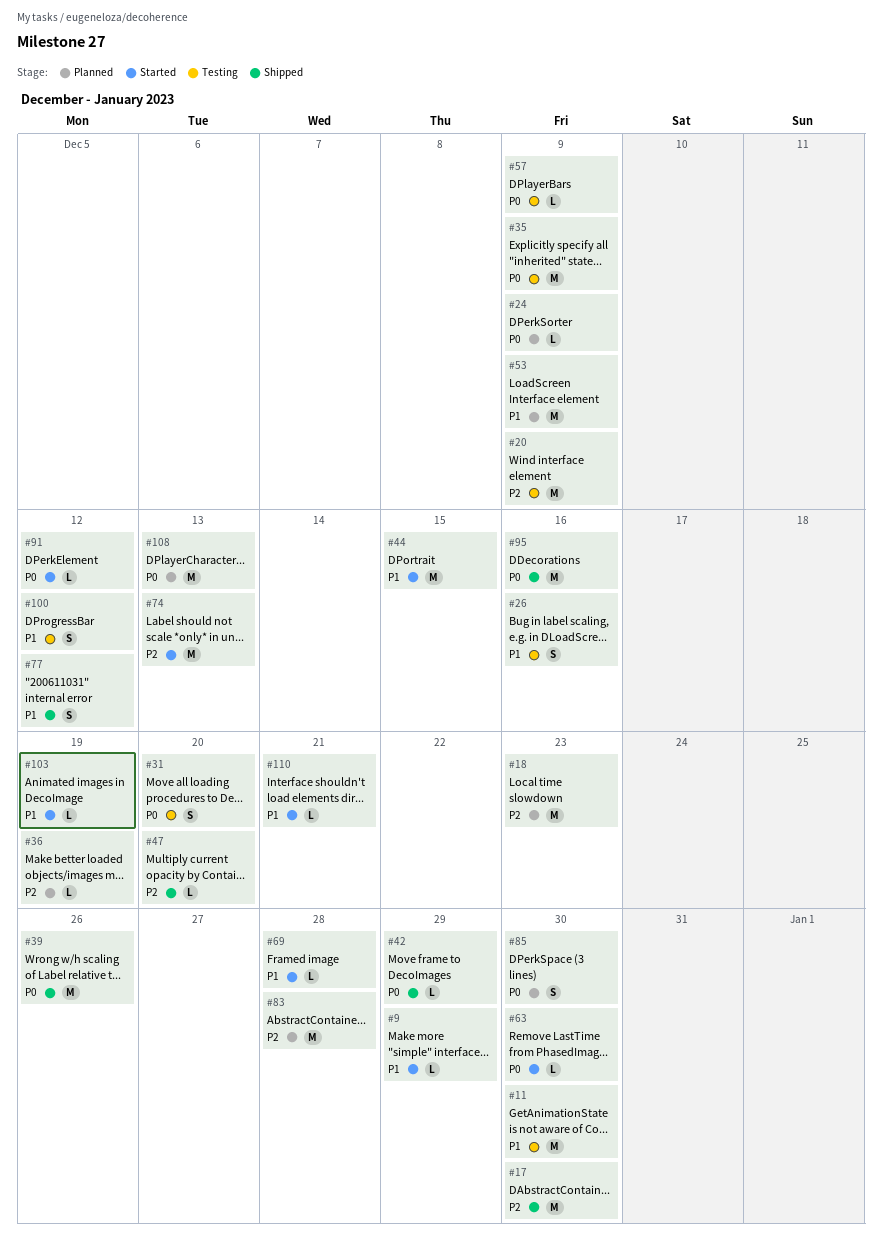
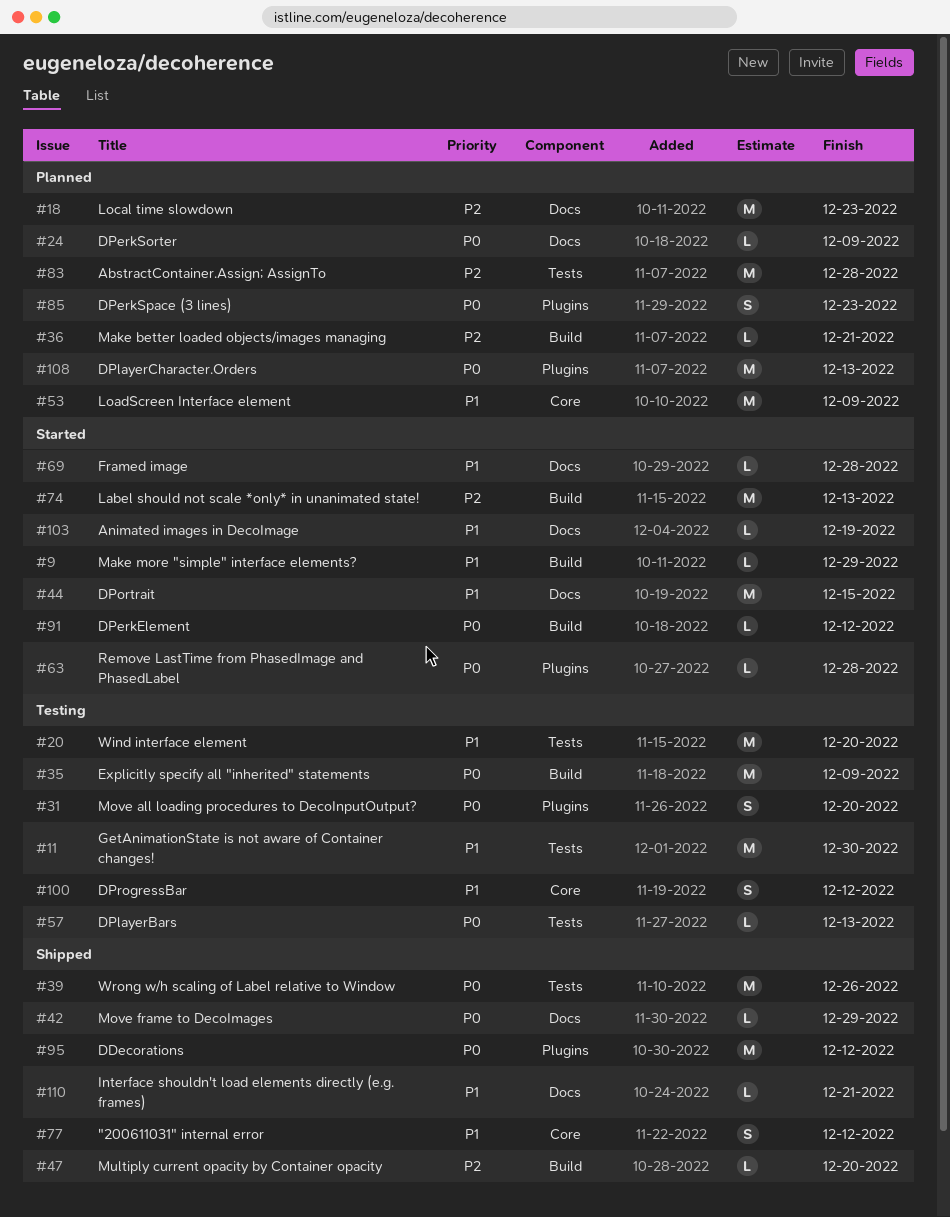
#17: present -> none
#20, priority: P2 -> P1
#20, due: Dec 9 -> Dec 20
#26: present -> none
#36, due: Dec 19 -> Dec 21
#57, due: Dec 9 -> Dec 13
#63, due: Dec 30 -> Dec 28
#85, due: Dec 30 -> Dec 23
#95, due: Dec 16 -> Dec 12
#110, status: Started -> Shipped

